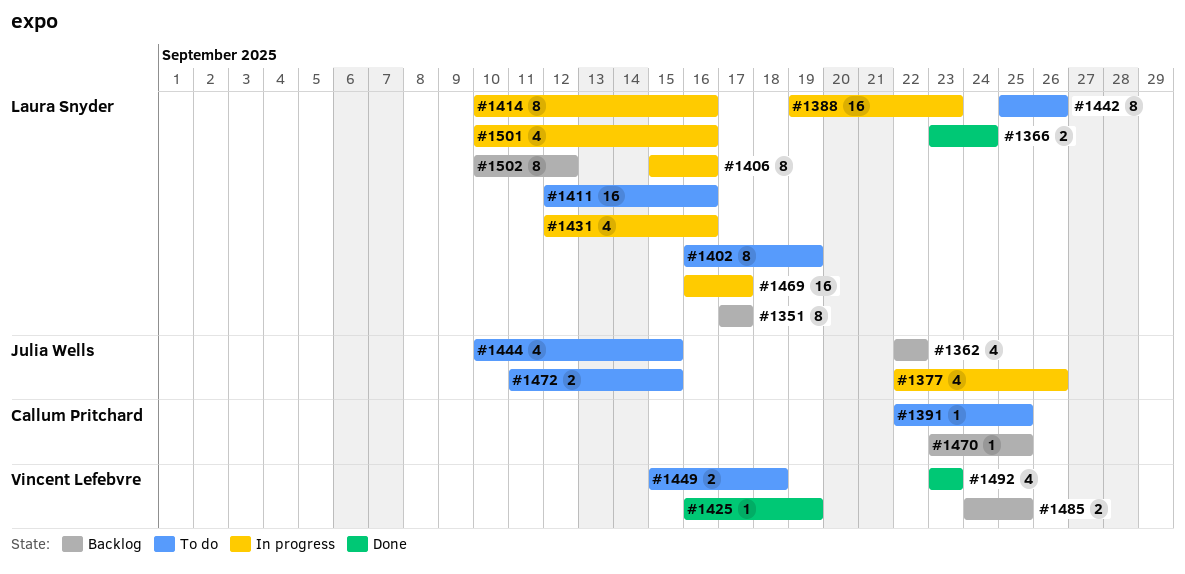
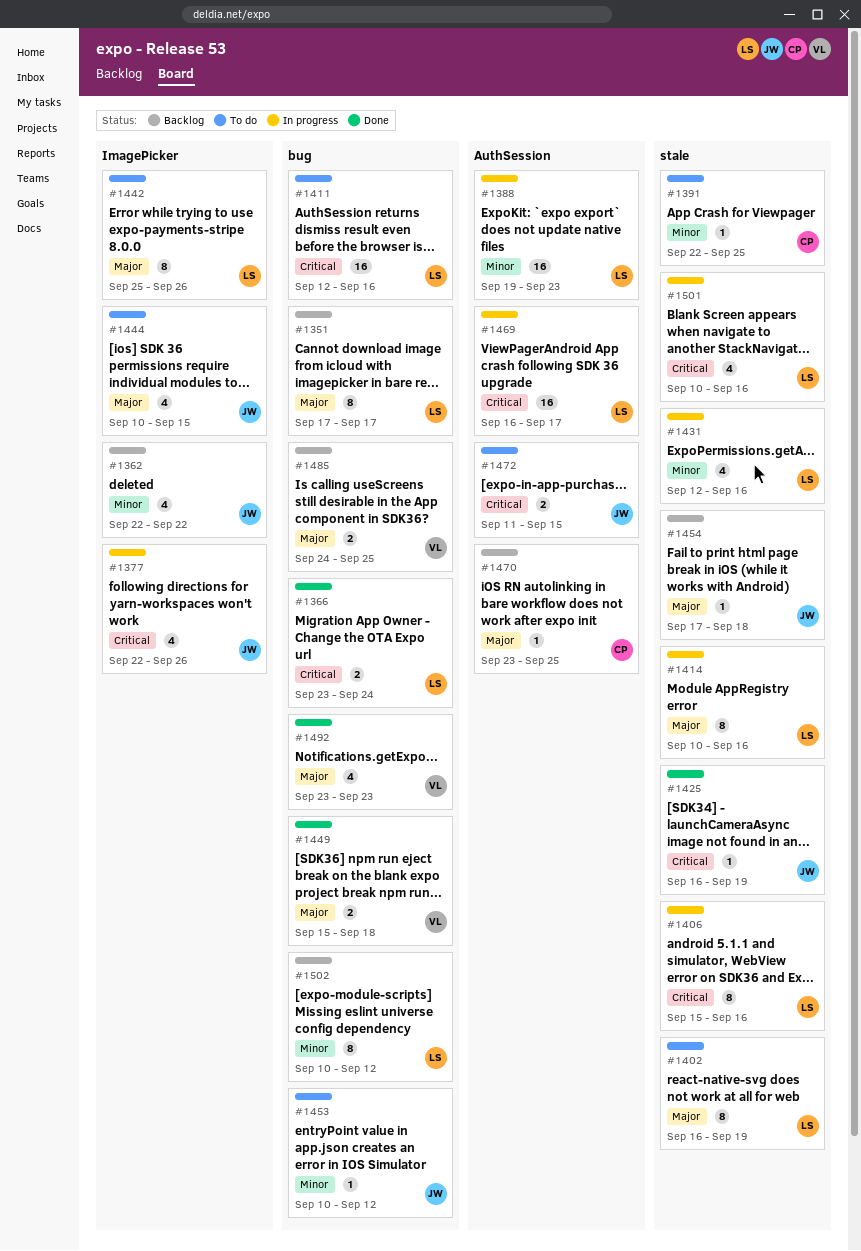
#1425, owner: Vincent Lefebvre -> Julia Wells
#1449, status: To do -> Done
#1453: none -> present
#1454: none -> present

